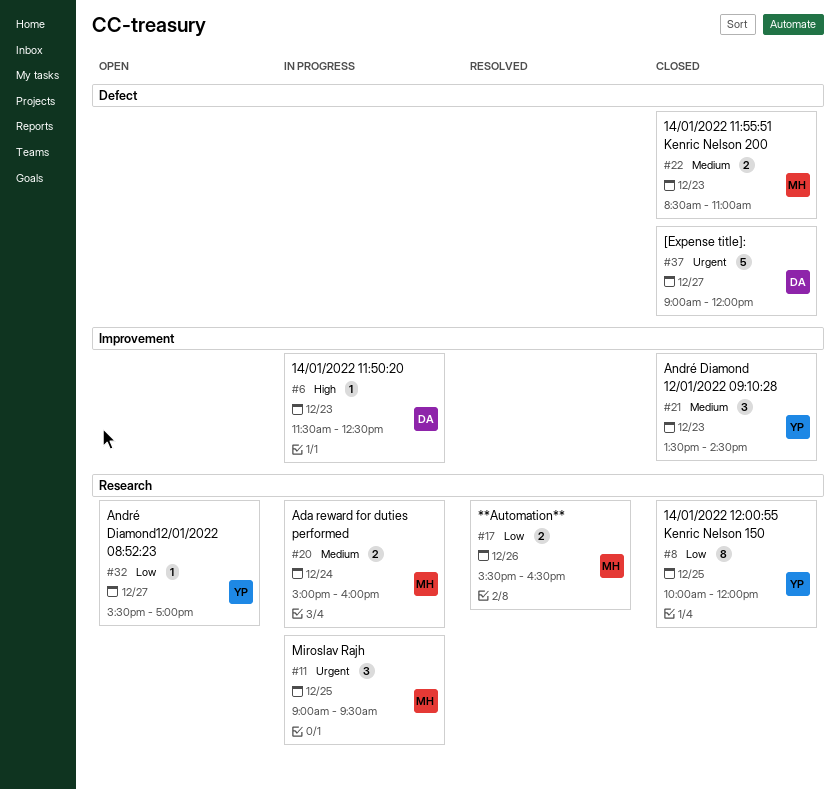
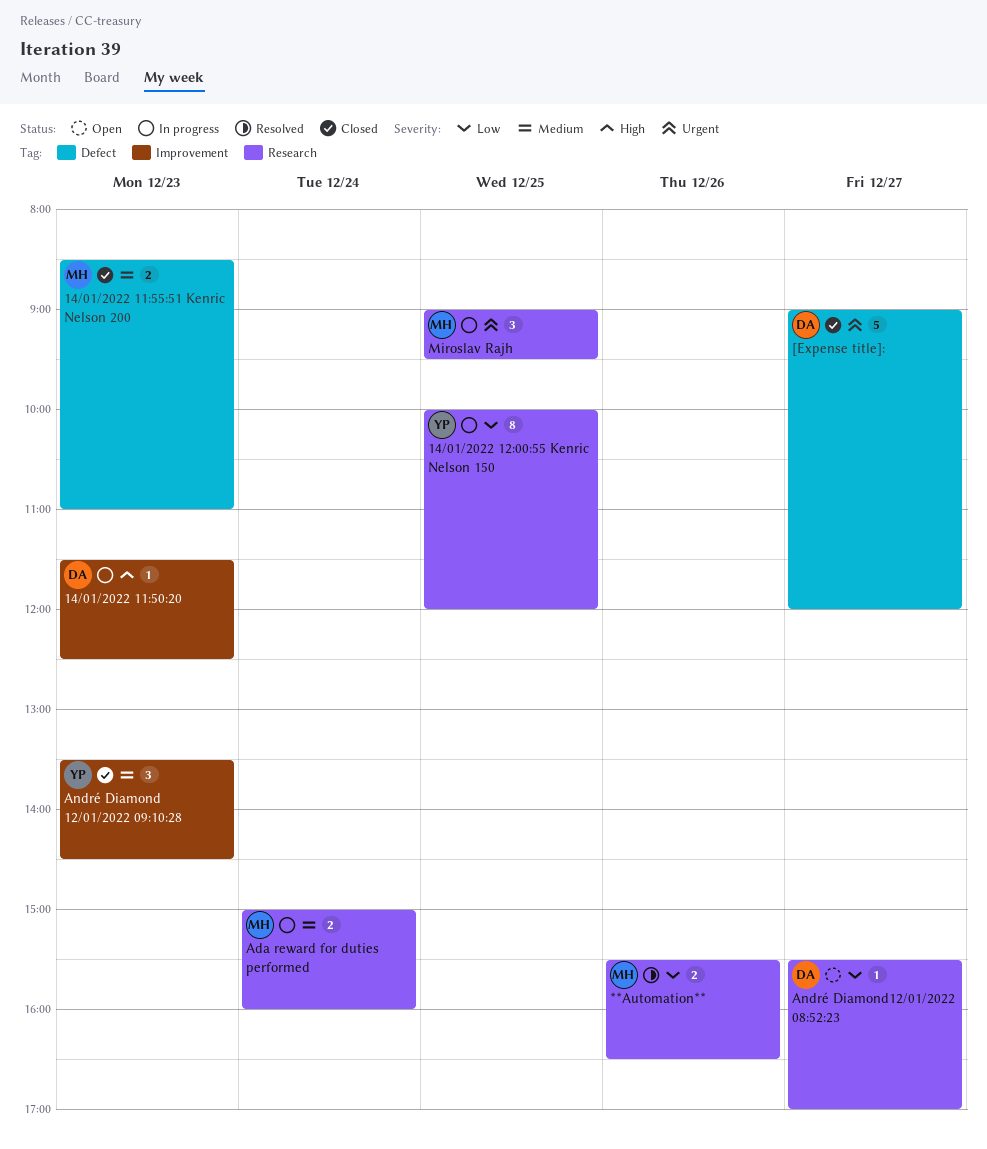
14/01/2022 12:00:55 Kenric Nelson 150, status: Closed -> In progress
André Diamond12/01/2022 08:52:23, owner: YP -> DA

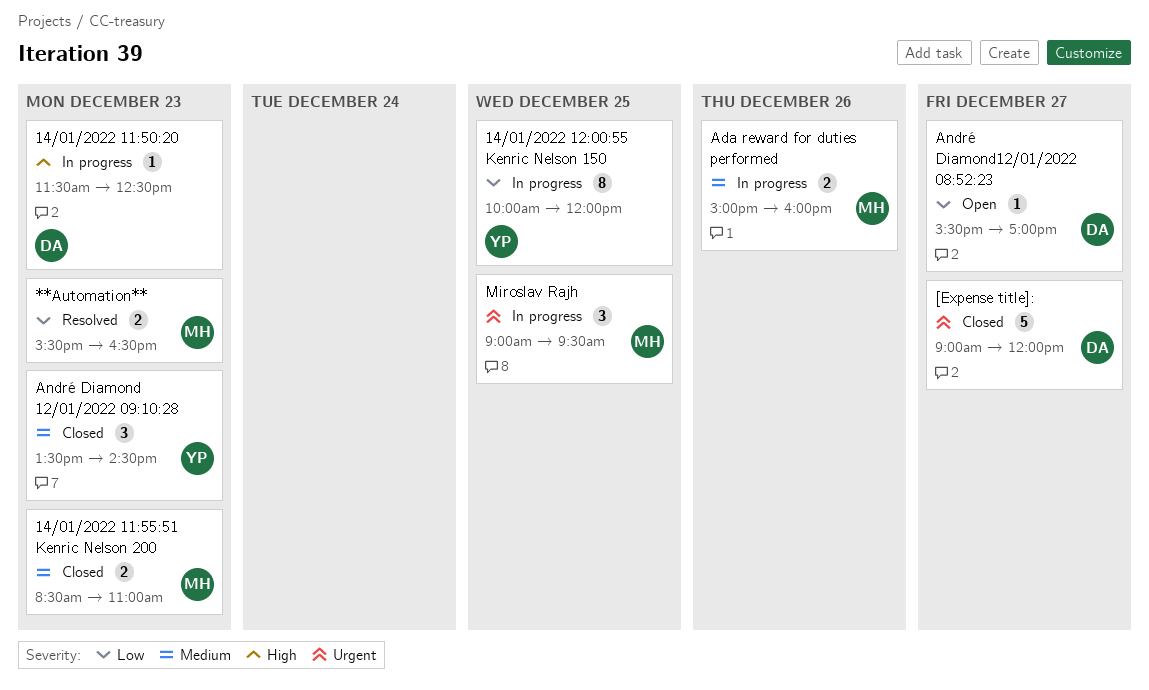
**Automation**, day: Dec 26 -> Dec 23
Ada reward for duties performed, day: Dec 24 -> Dec 26

